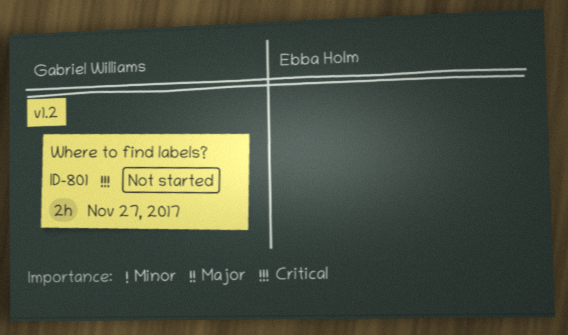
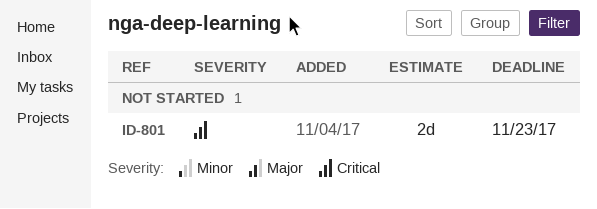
ID-801, estimate: 2h -> 2d
ID-801, due: Nov 27 -> Nov 23

